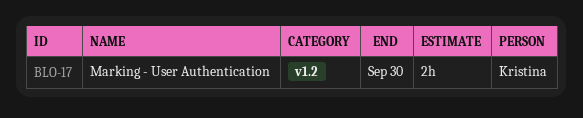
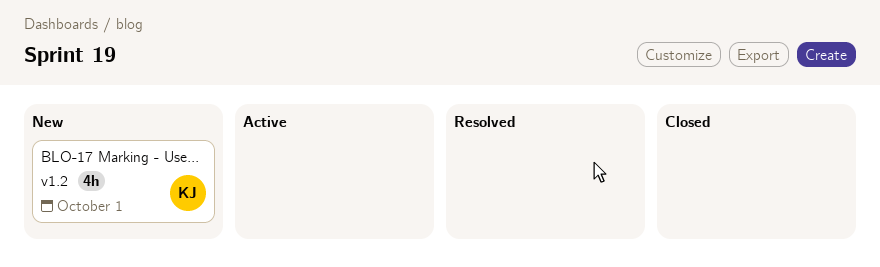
BLO-17, estimate: 2h -> 4h
BLO-17, due: Sep 30 -> Oct 1

